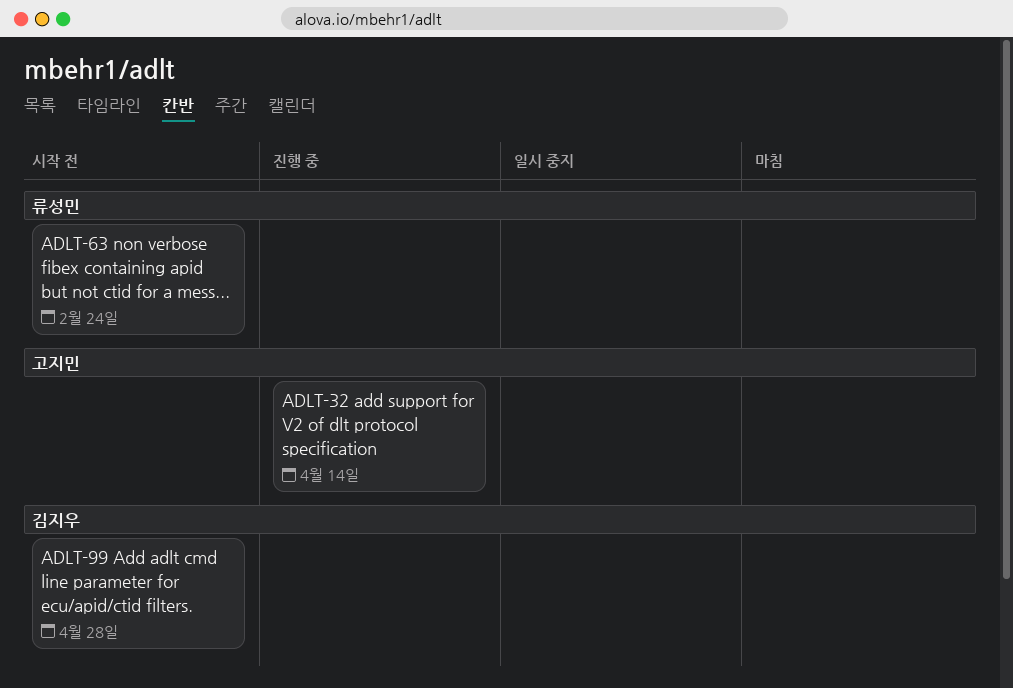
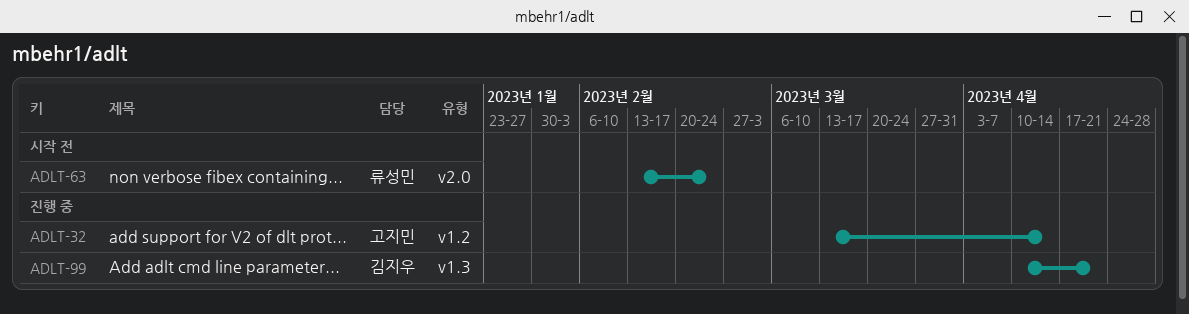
ADLT-99, status: 시작 전 -> 진행 중
ADLT-99, due: Apr 28 -> Apr 21

